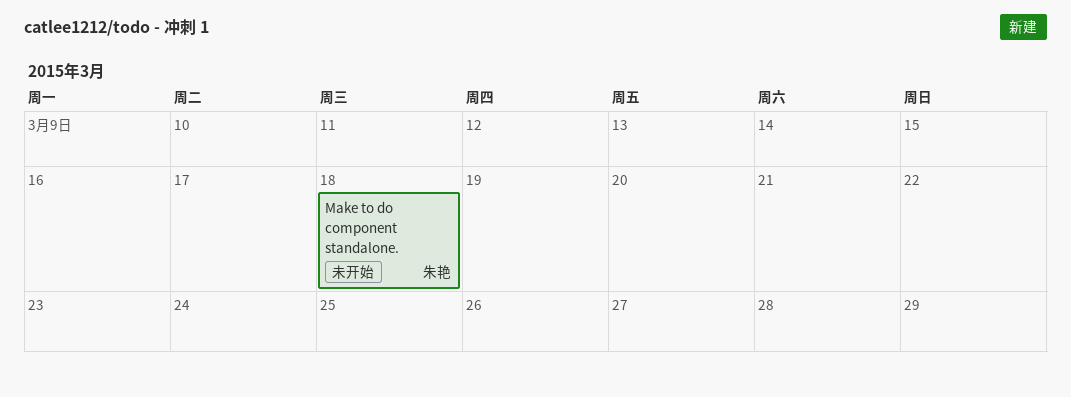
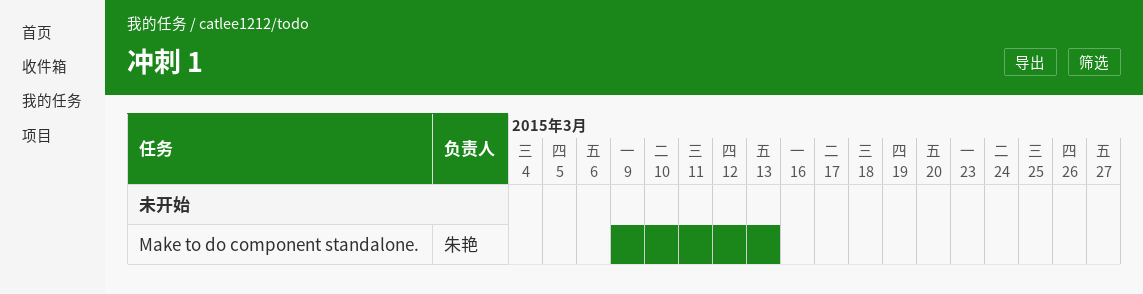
Make to do component standalone., due: Mar 18 -> Mar 13

